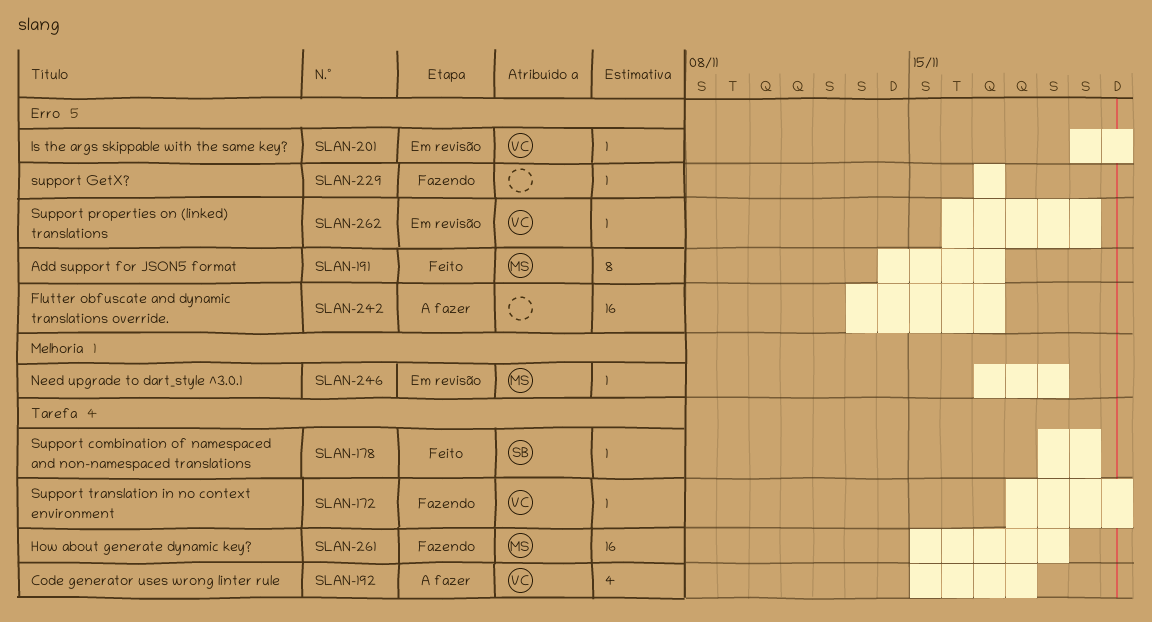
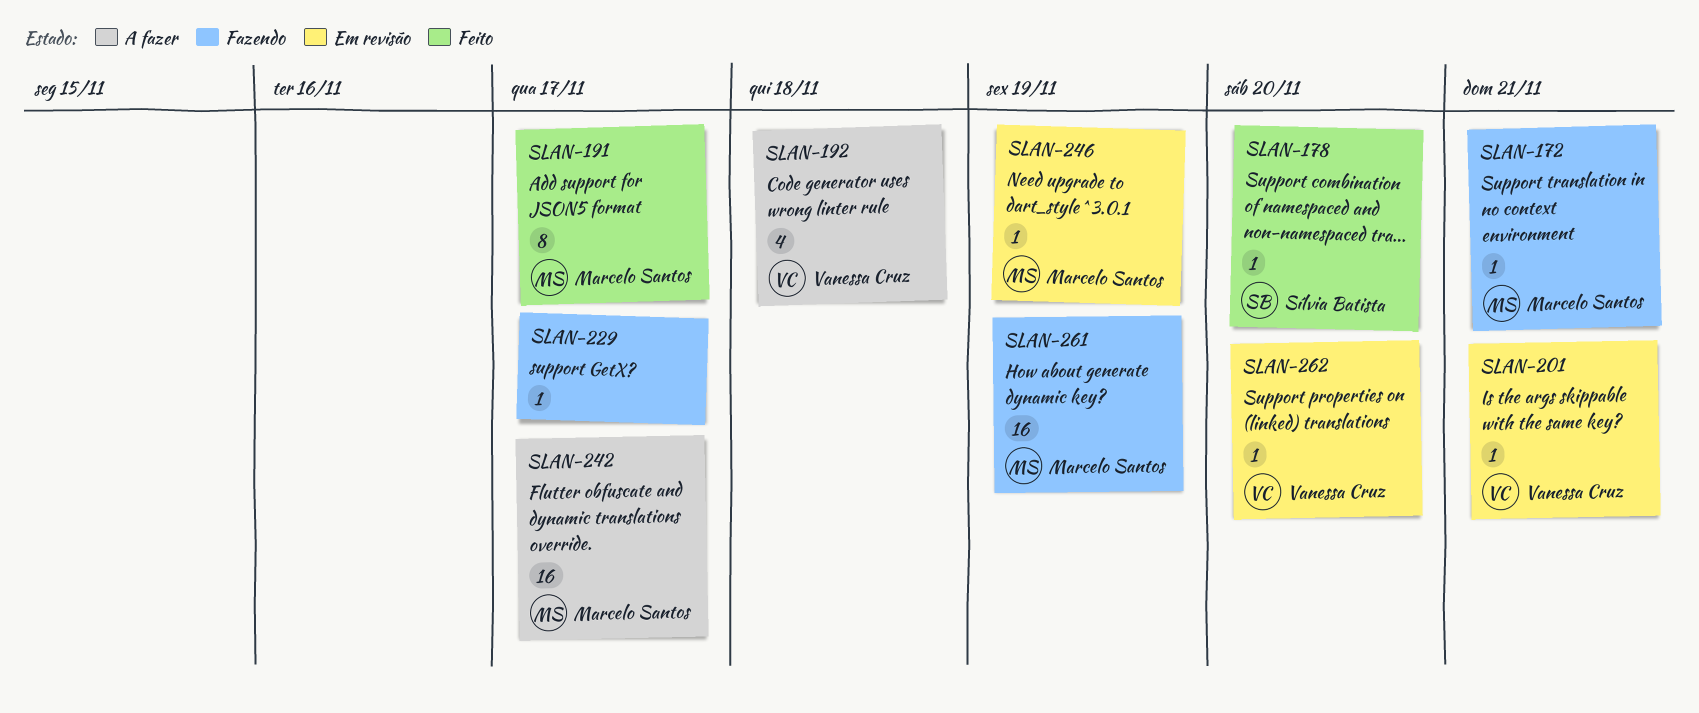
SLAN-172, owner: Vanessa Cruz -> Marcelo Santos
SLAN-242, owner: none -> Marcelo Santos

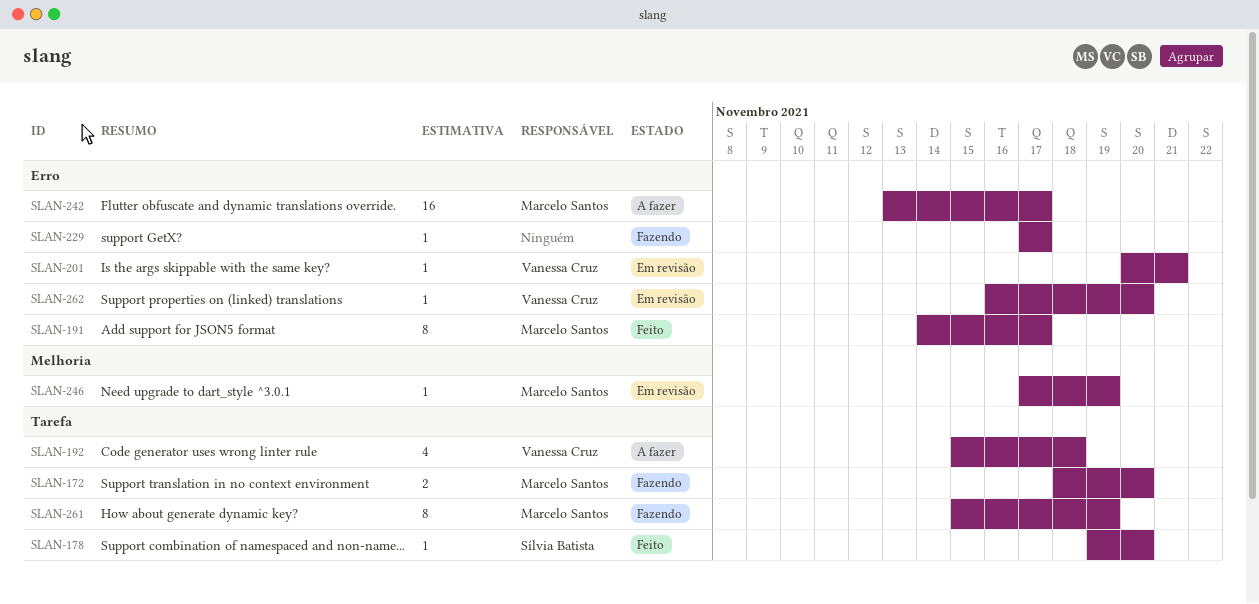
SLAN-172, estimate: 1 -> 2
SLAN-172, due: Nov 21 -> Nov 20
SLAN-261, estimate: 16 -> 8

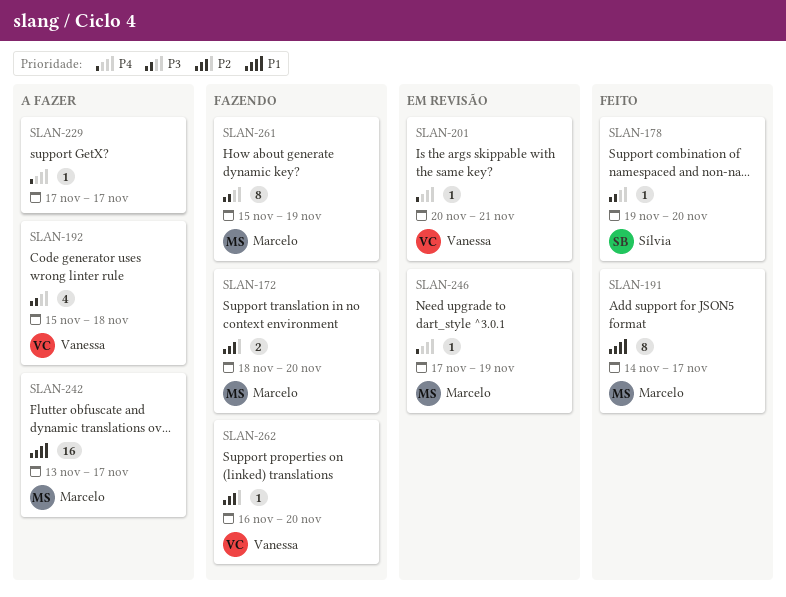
SLAN-229, status: Fazendo -> A fazer
SLAN-262, status: Em revisão -> Fazendo

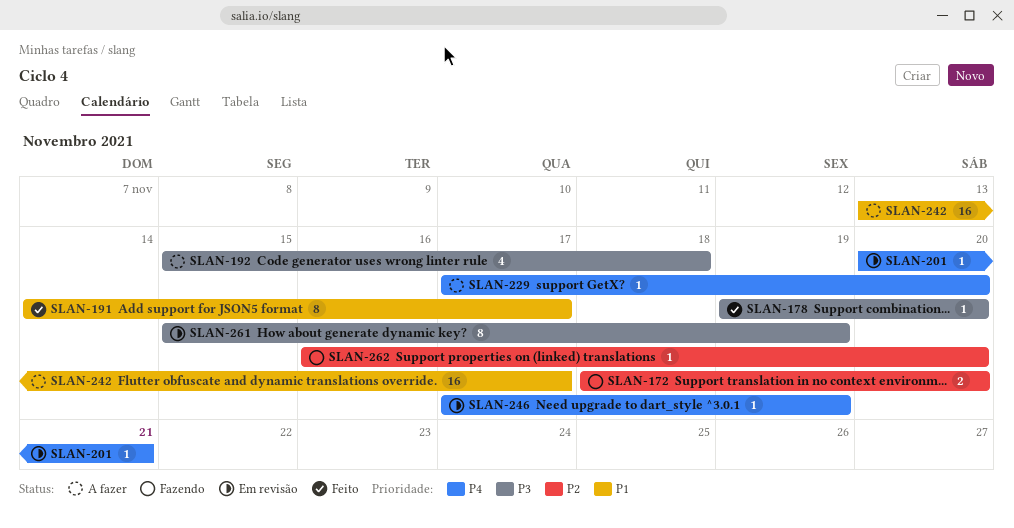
SLAN-229, due: Nov 17 -> Nov 20
SLAN-261, status: Fazendo -> Em revisão

